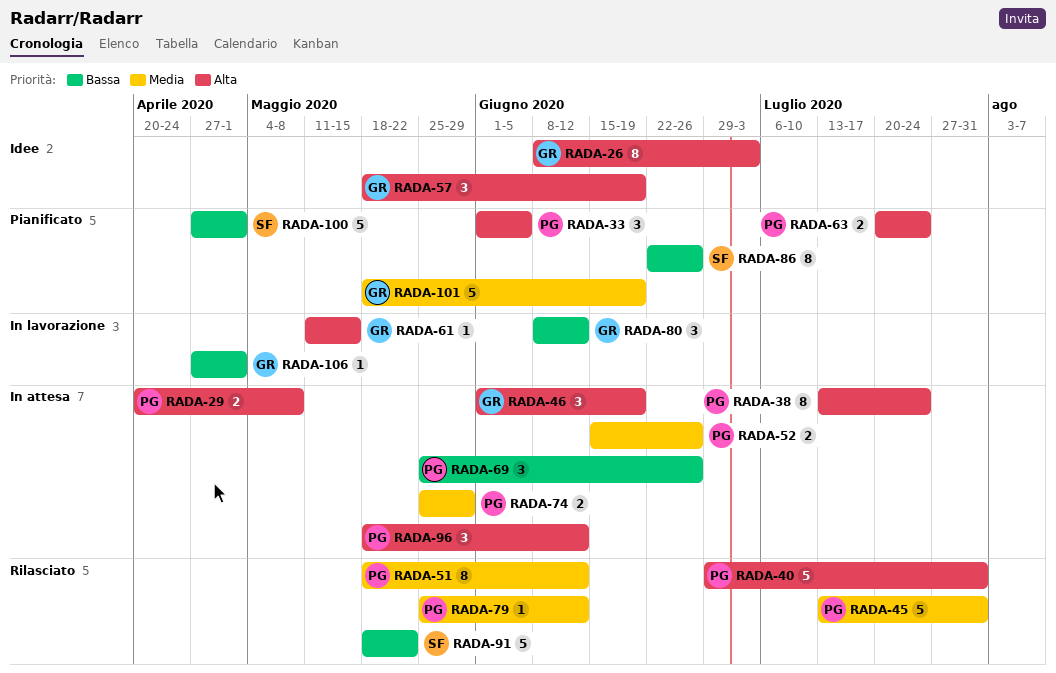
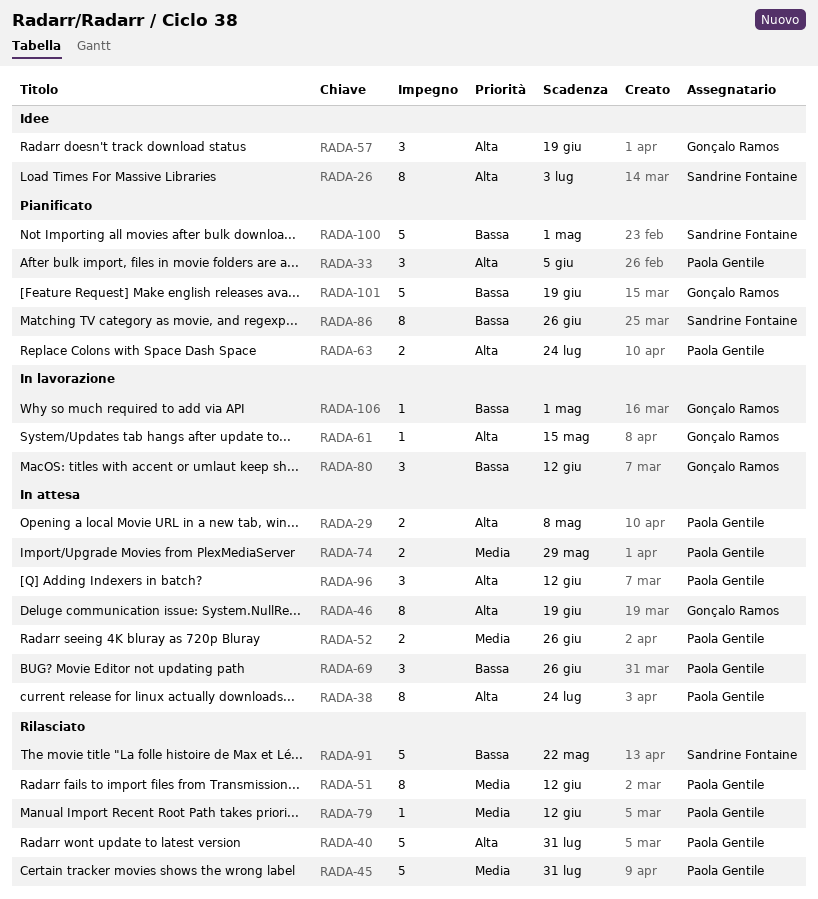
RADA-26, owner: Gonçalo Ramos -> Sandrine Fontaine
RADA-46, estimate: 3 -> 8
RADA-101, priority: Media -> Bassa

